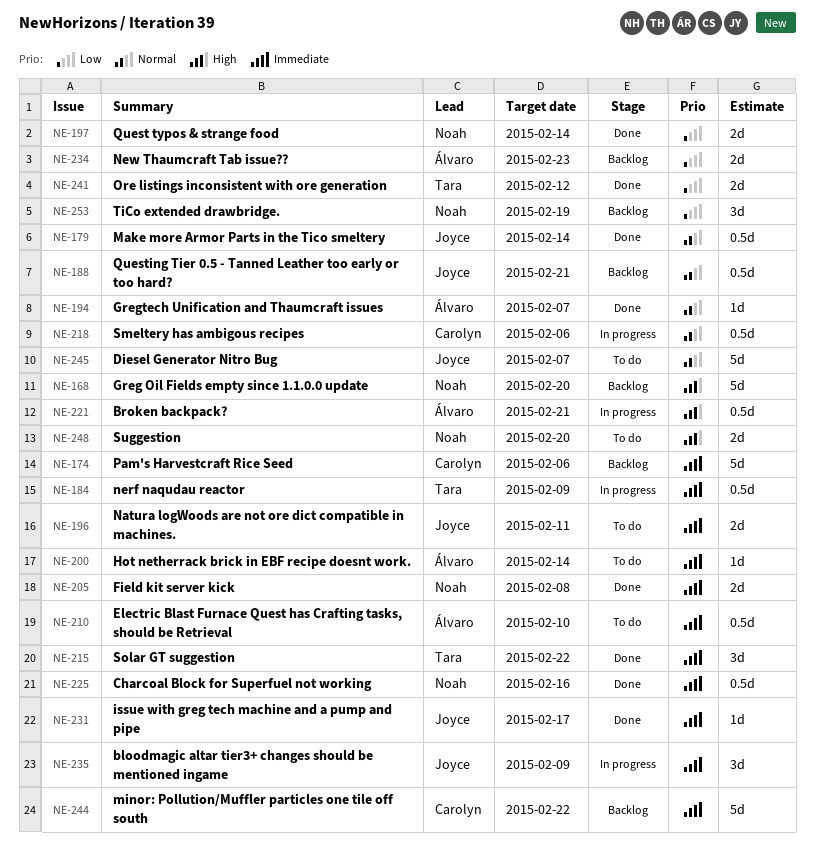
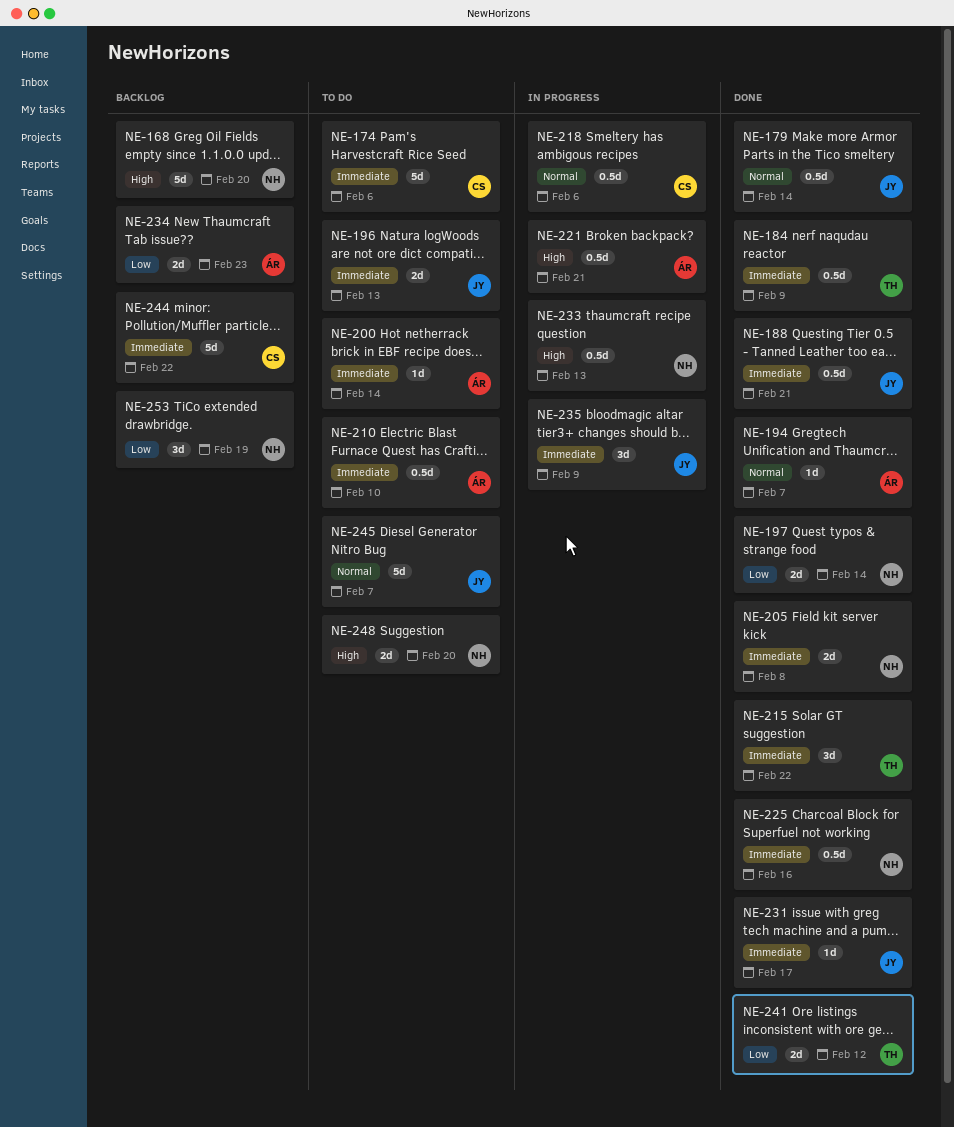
NE-174, status: Backlog -> To do
NE-184, status: In progress -> Done
NE-188, status: Backlog -> Done
NE-188, priority: Normal -> Immediate
NE-196, due: Feb 11 -> Feb 13
NE-233: none -> present

